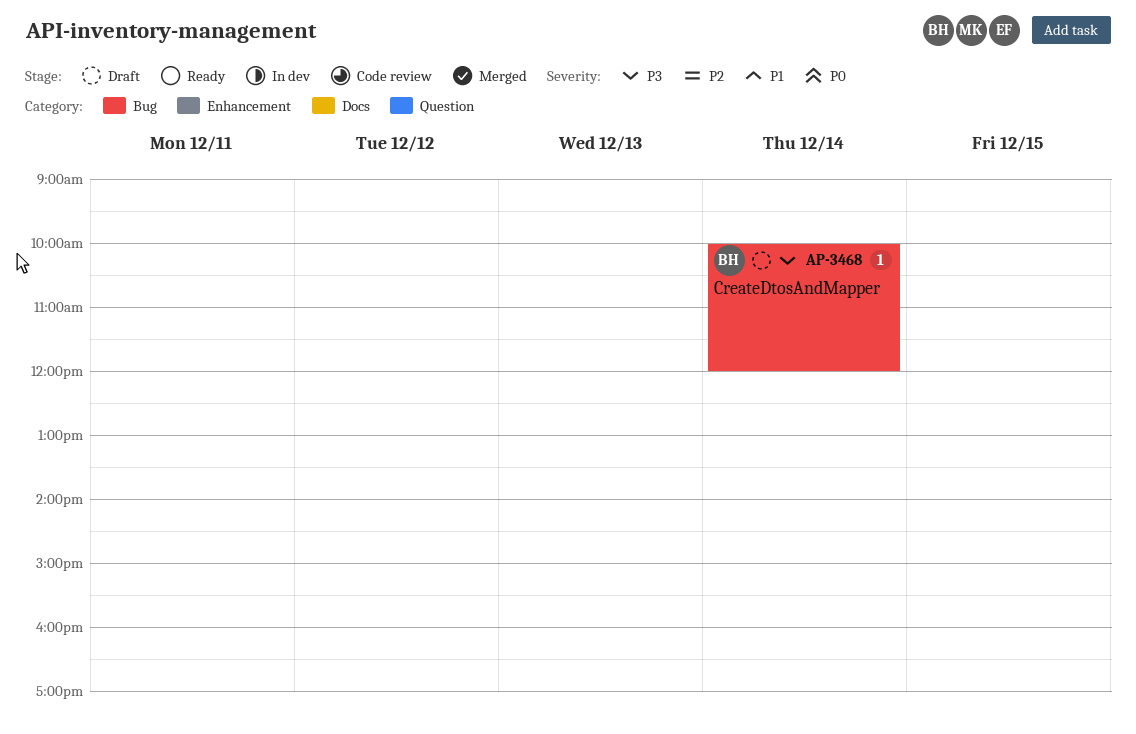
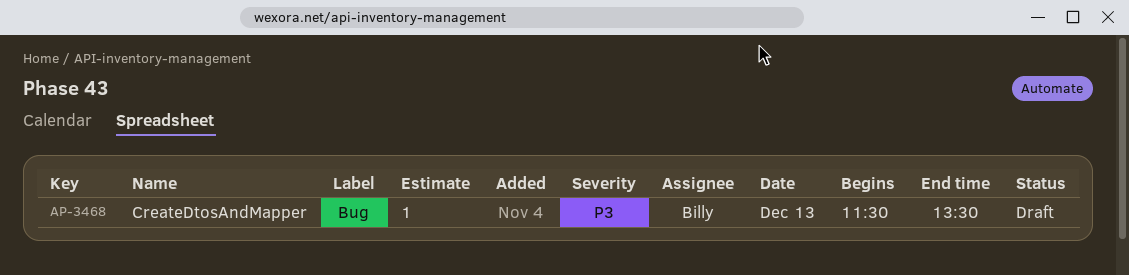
AP-3468, day: Dec 14 -> Dec 13
AP-3468, begins: 10:00 -> 11:30
AP-3468, ends: 12:00 -> 13:30

